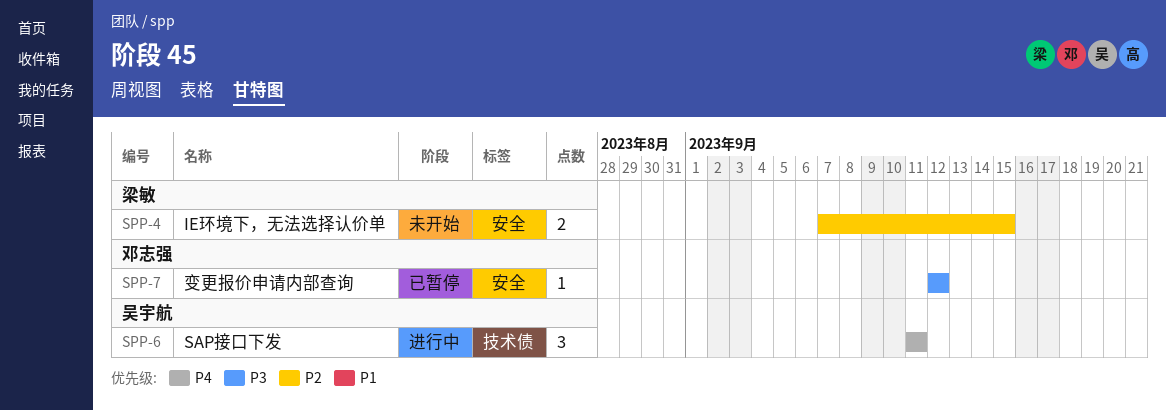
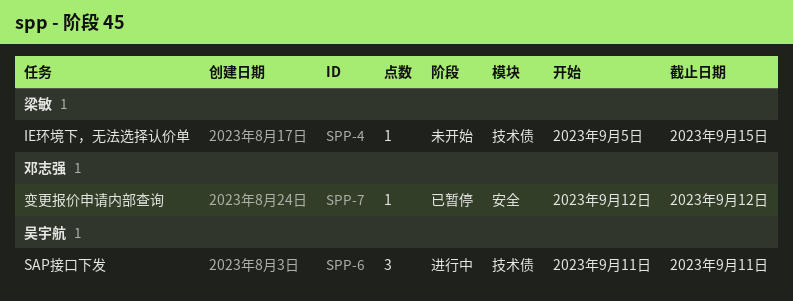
SPP-4, label: 安全 -> 技术债
SPP-4, estimate: 2 -> 1
SPP-4, start: Sep 7 -> Sep 5

